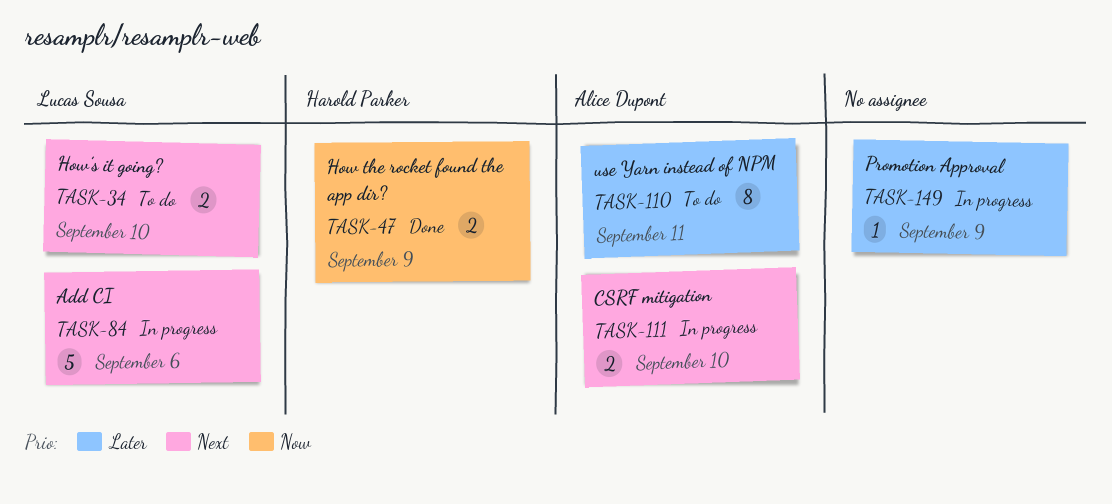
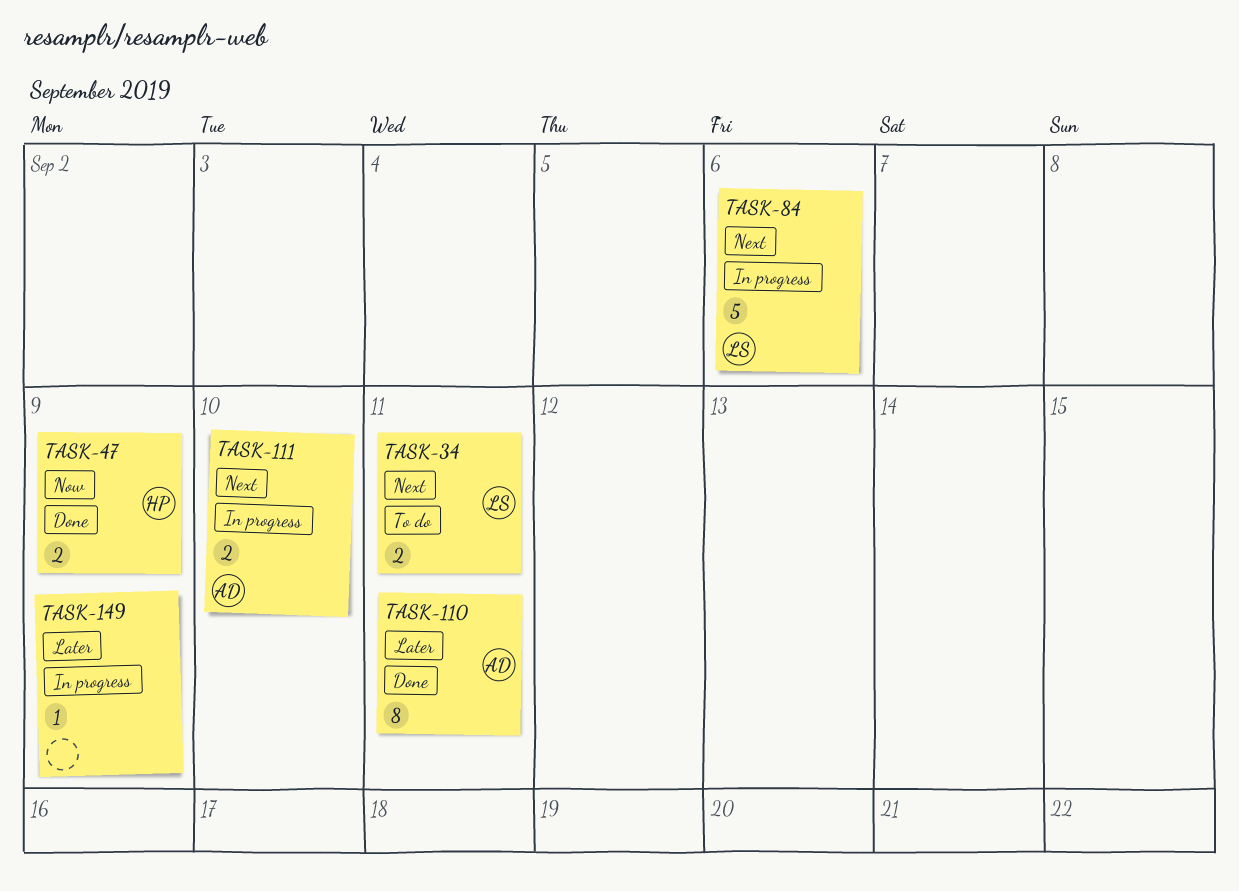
TASK-34, due: Sep 10 -> Sep 11
TASK-110, status: To do -> Done

